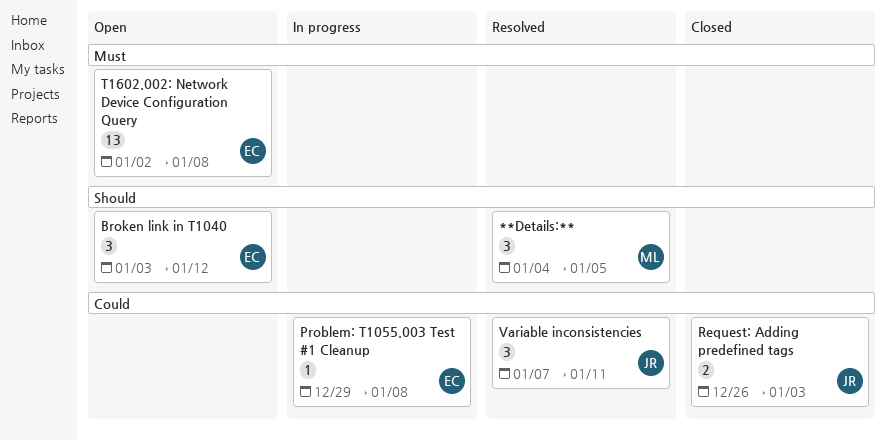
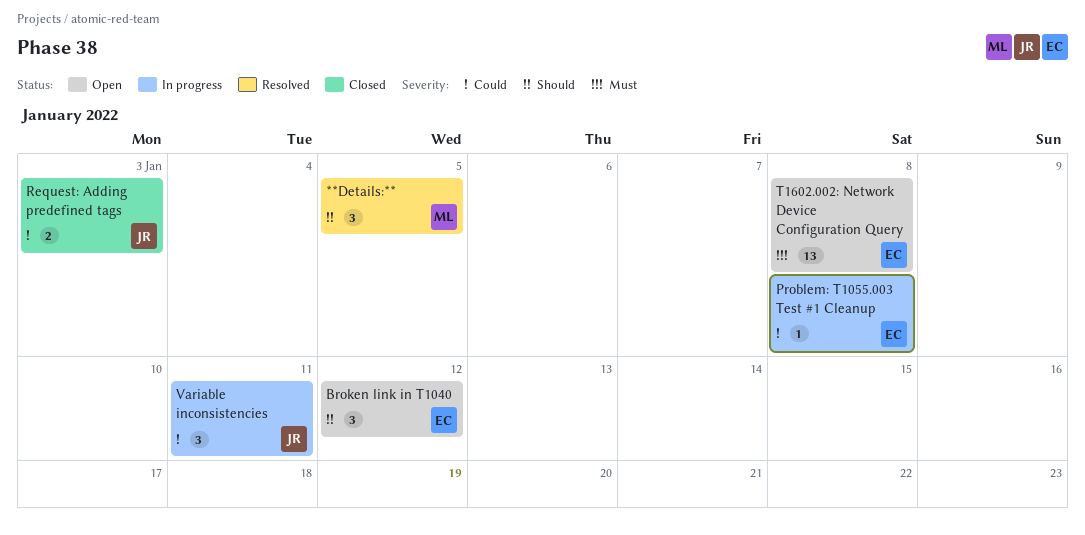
Variable inconsistencies, status: Resolved -> In progress

